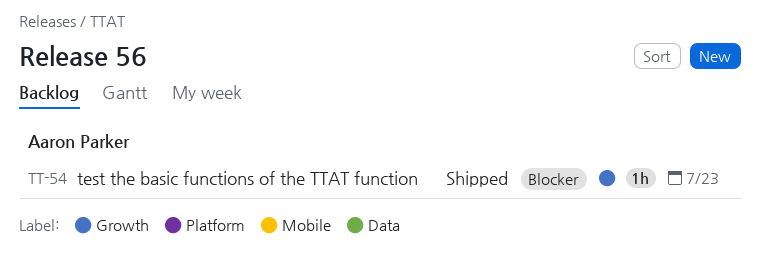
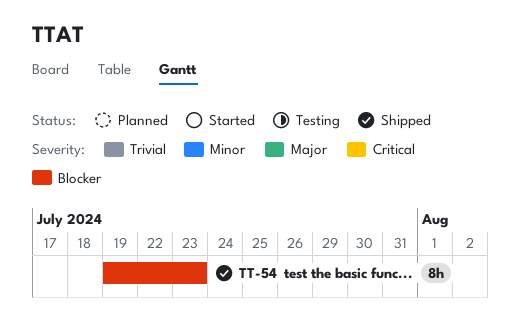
TT-54, estimate: 1h -> 8h

